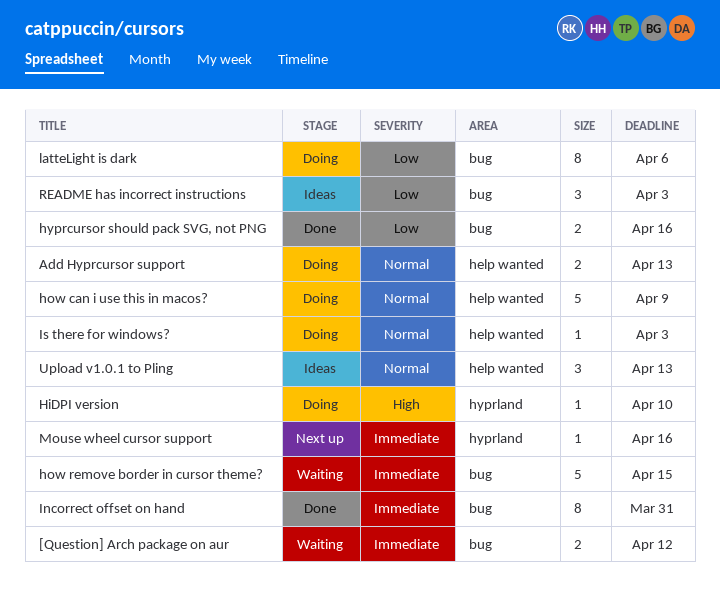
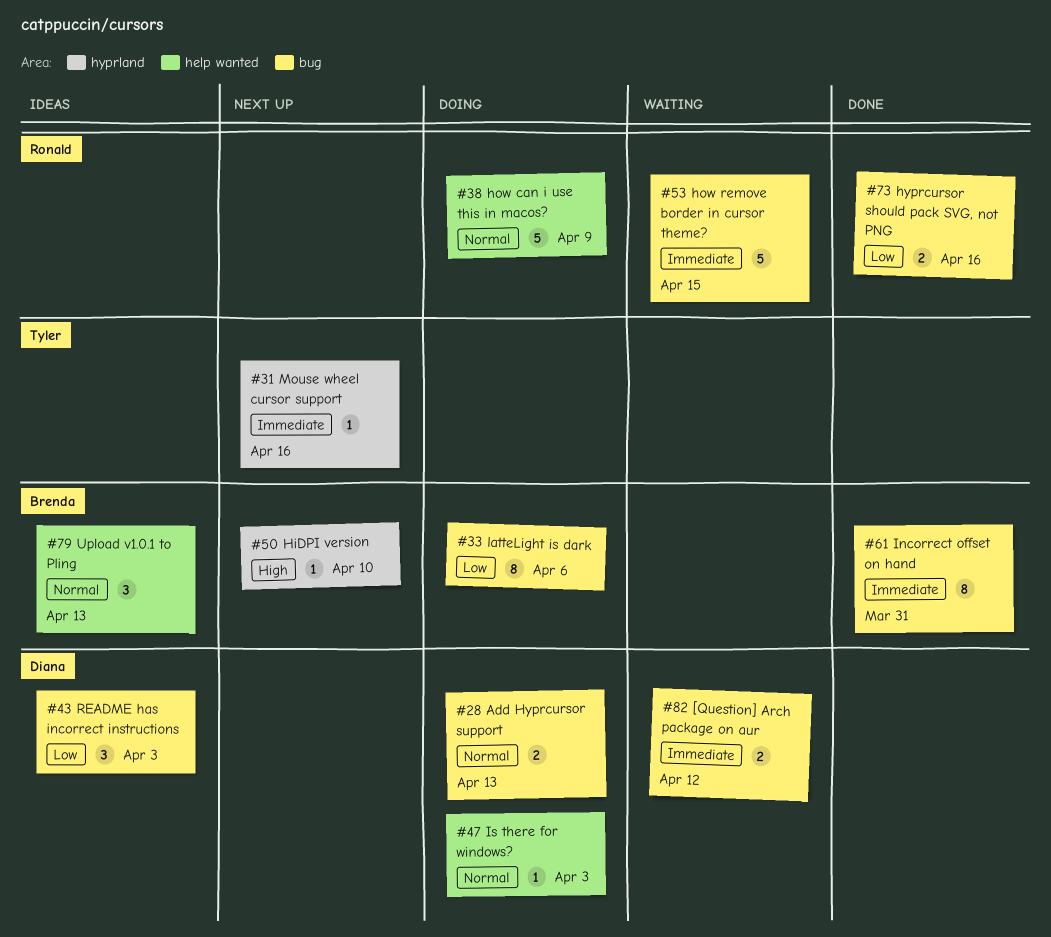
Add Hyprcursor support, label: help wanted -> bug
HiDPI version, status: Doing -> Next up

